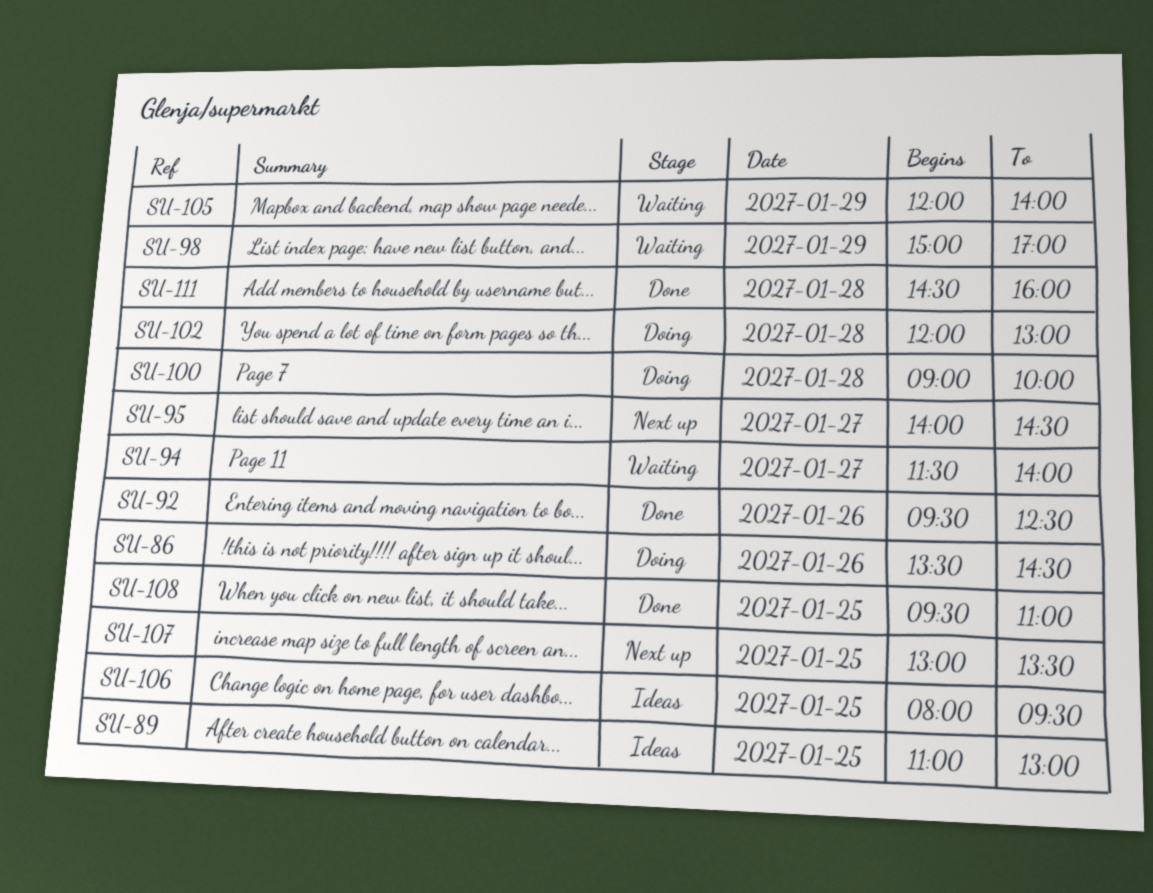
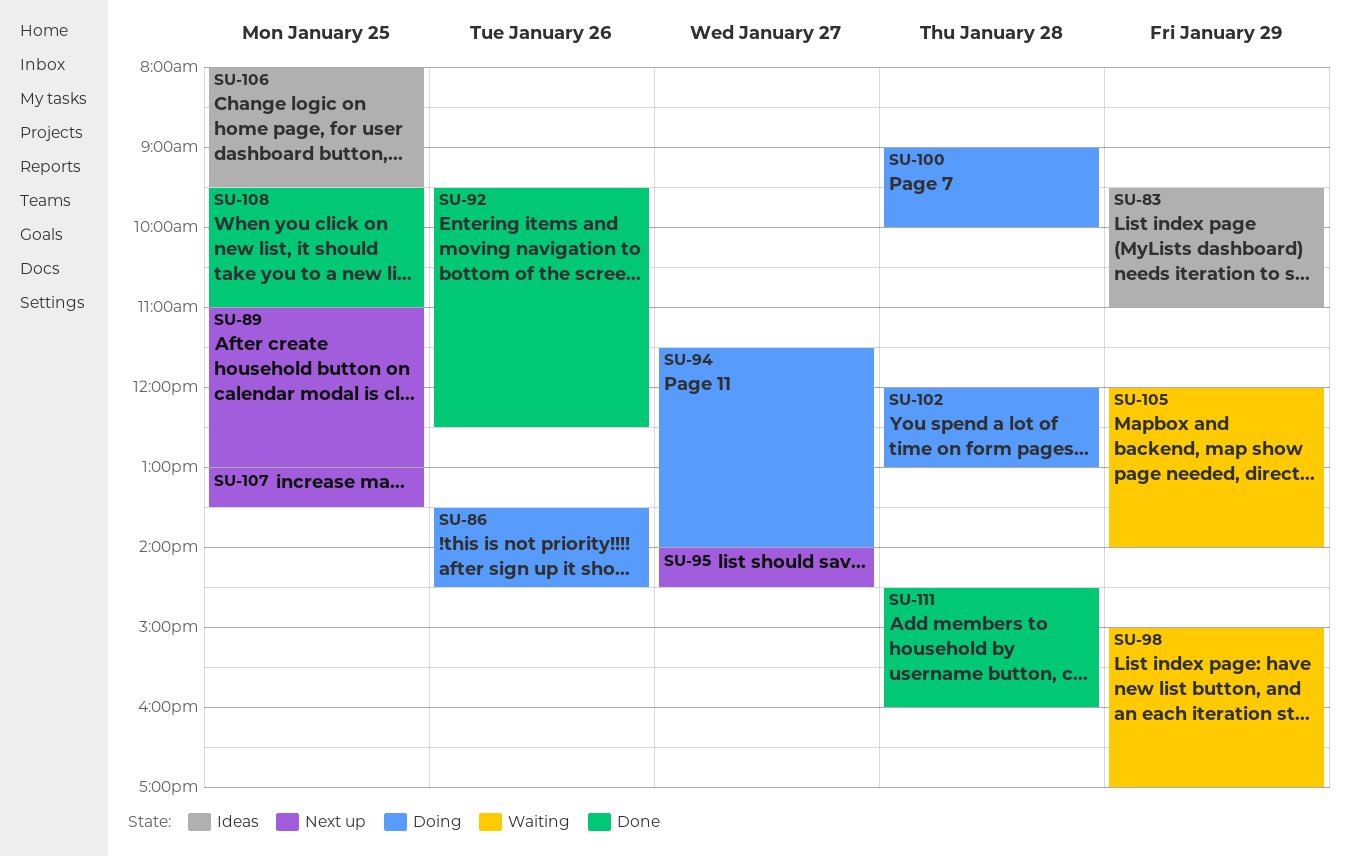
SU-83: none -> present
SU-89, status: Ideas -> Next up
SU-94, status: Waiting -> Doing

